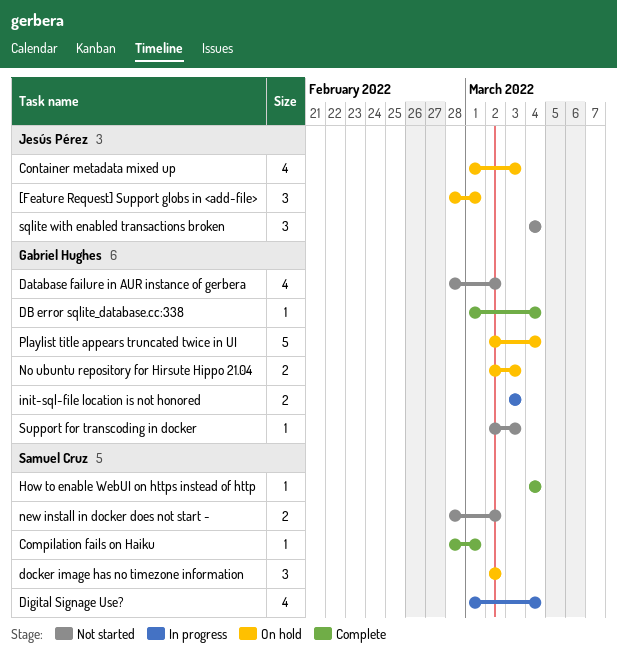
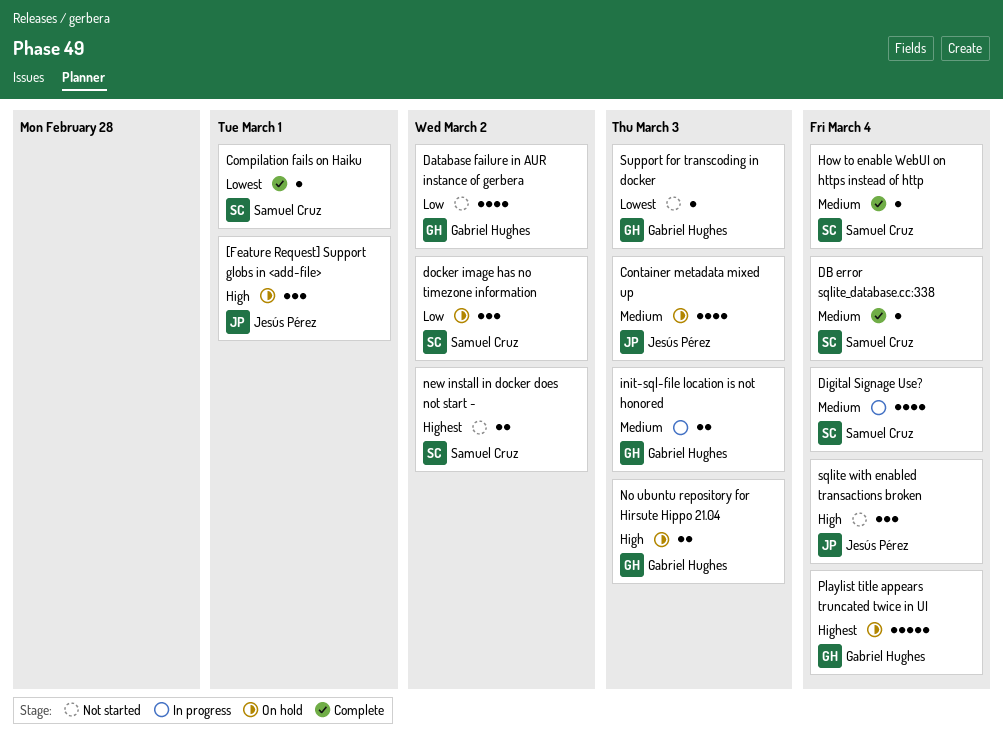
DB error sqlite_database.cc:338, owner: Gabriel Hughes -> Samuel Cruz

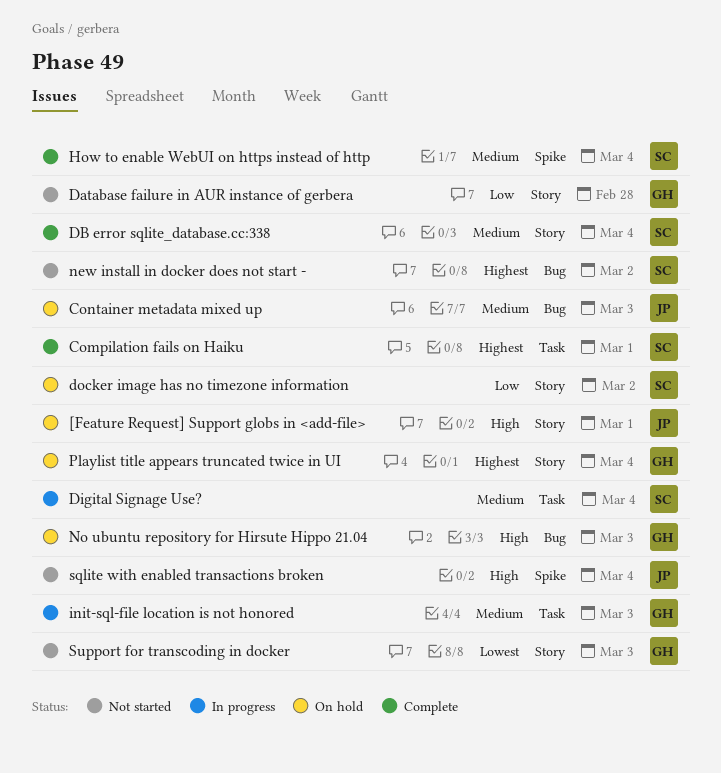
Compilation fails on Haiku, priority: Lowest -> Highest
Database failure in AUR instance of gerbera, due: Mar 2 -> Feb 28

